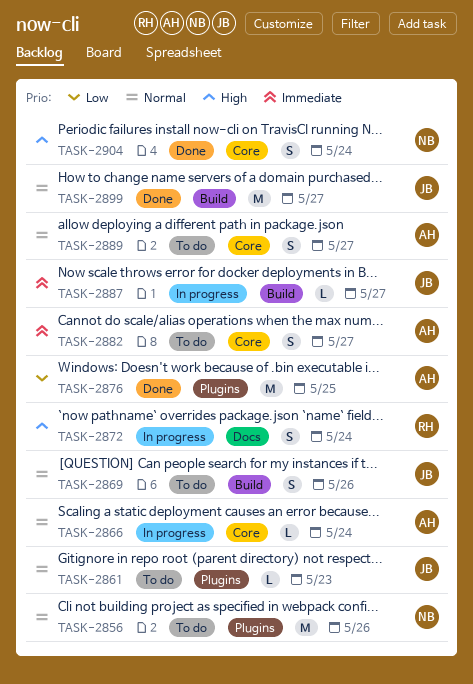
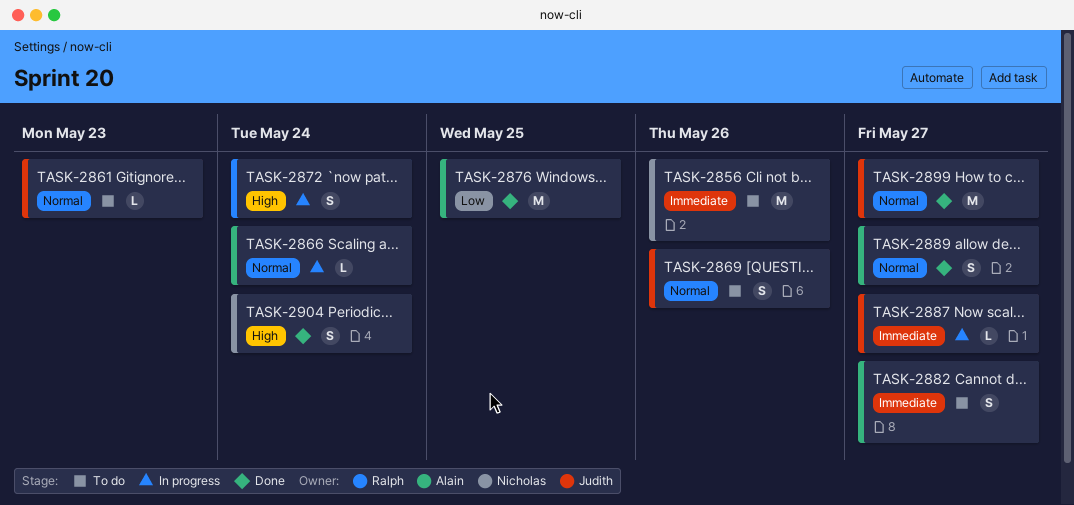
TASK-2856, priority: Normal -> Immediate
TASK-2889, status: To do -> Done

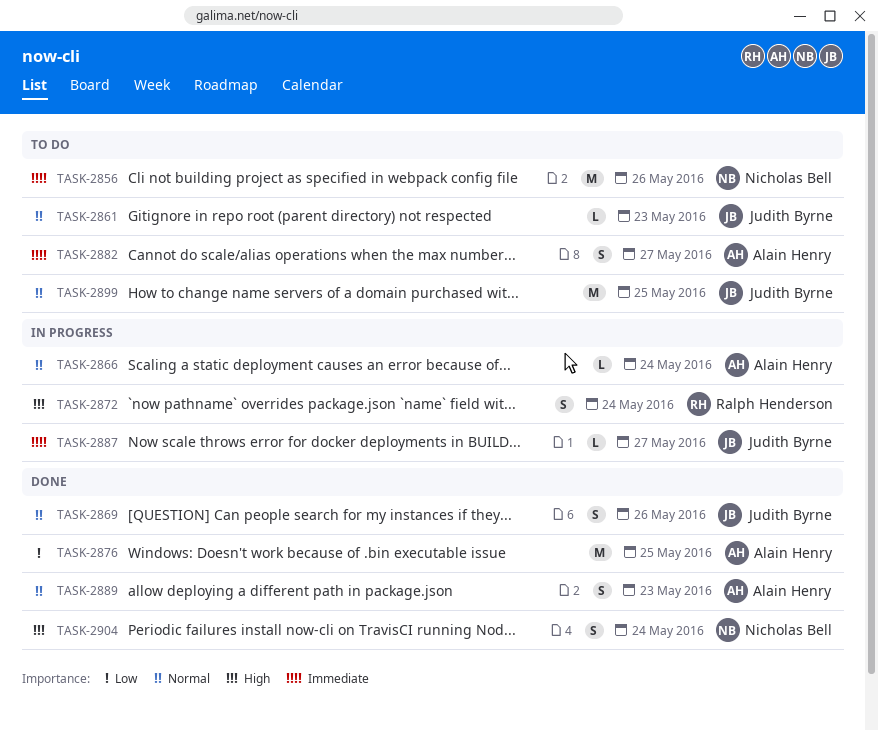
TASK-2869, status: To do -> Done
TASK-2889, due: May 27 -> May 23
TASK-2899, status: Done -> To do
TASK-2899, due: May 27 -> May 25

